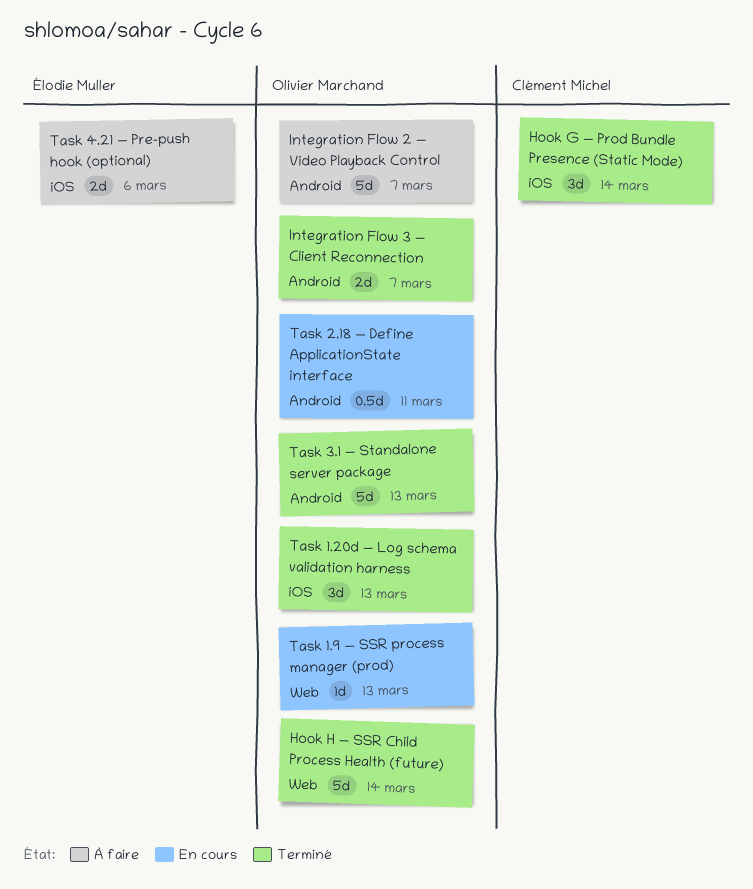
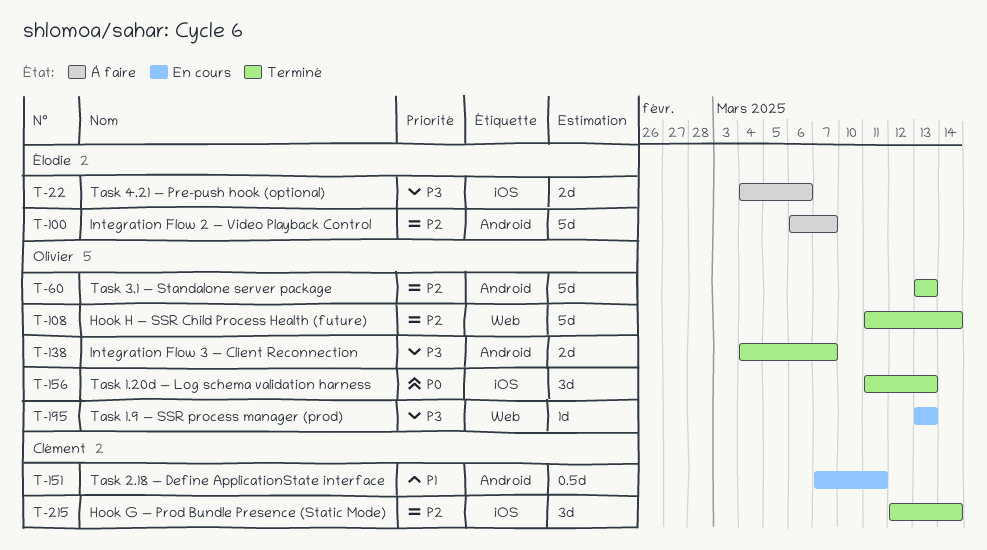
Integration Flow 2 — Video Playback Control, owner: Olivier Marchand -> Élodie Muller
Task 2.18 — Define ApplicationState interface, owner: Olivier Marchand -> Clément Michel

